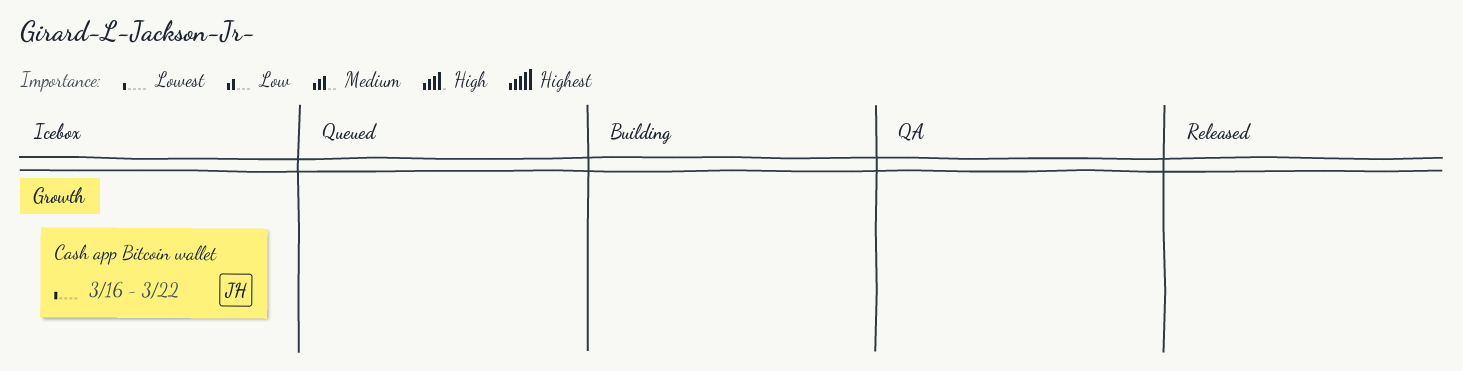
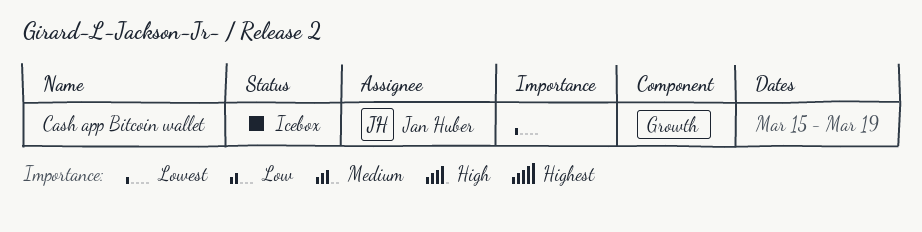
Cash app Bitcoin wallet, start: Mar 16 -> Mar 15
Cash app Bitcoin wallet, due: Mar 22 -> Mar 19

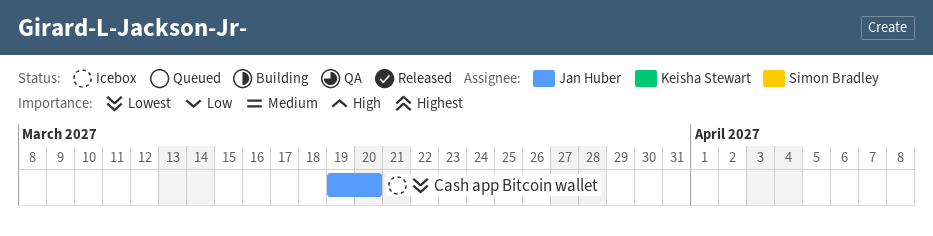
Cash app Bitcoin wallet, start: Mar 15 -> Mar 19
Cash app Bitcoin wallet, due: Mar 19 -> Mar 20

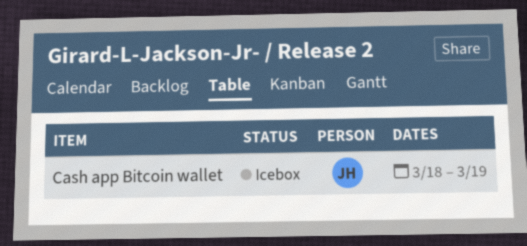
Cash app Bitcoin wallet, start: Mar 19 -> Mar 18
Cash app Bitcoin wallet, due: Mar 20 -> Mar 19

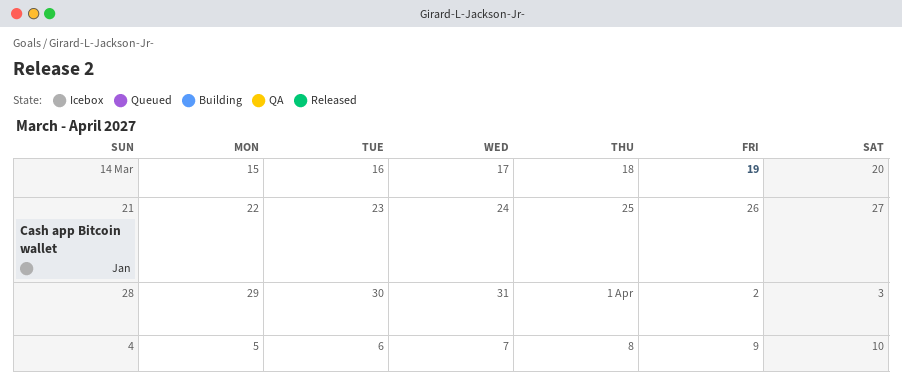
Cash app Bitcoin wallet, due: Mar 19 -> Mar 21

